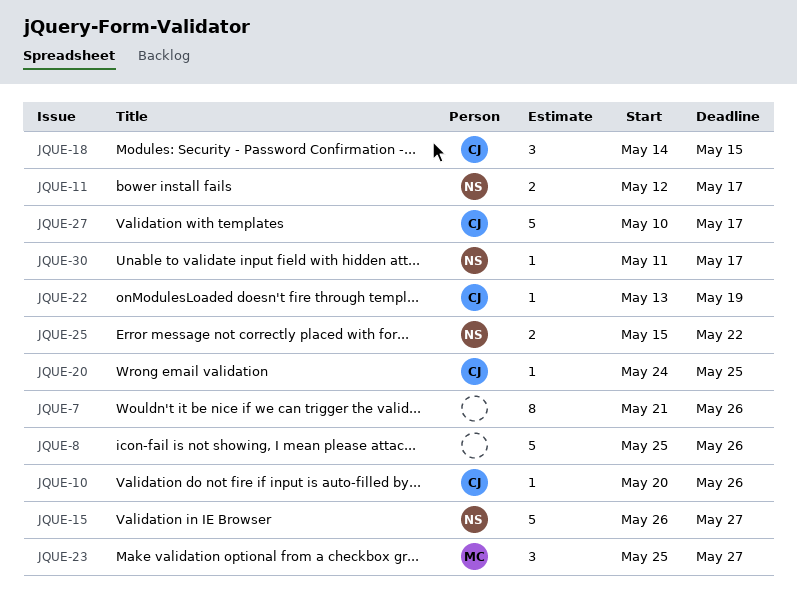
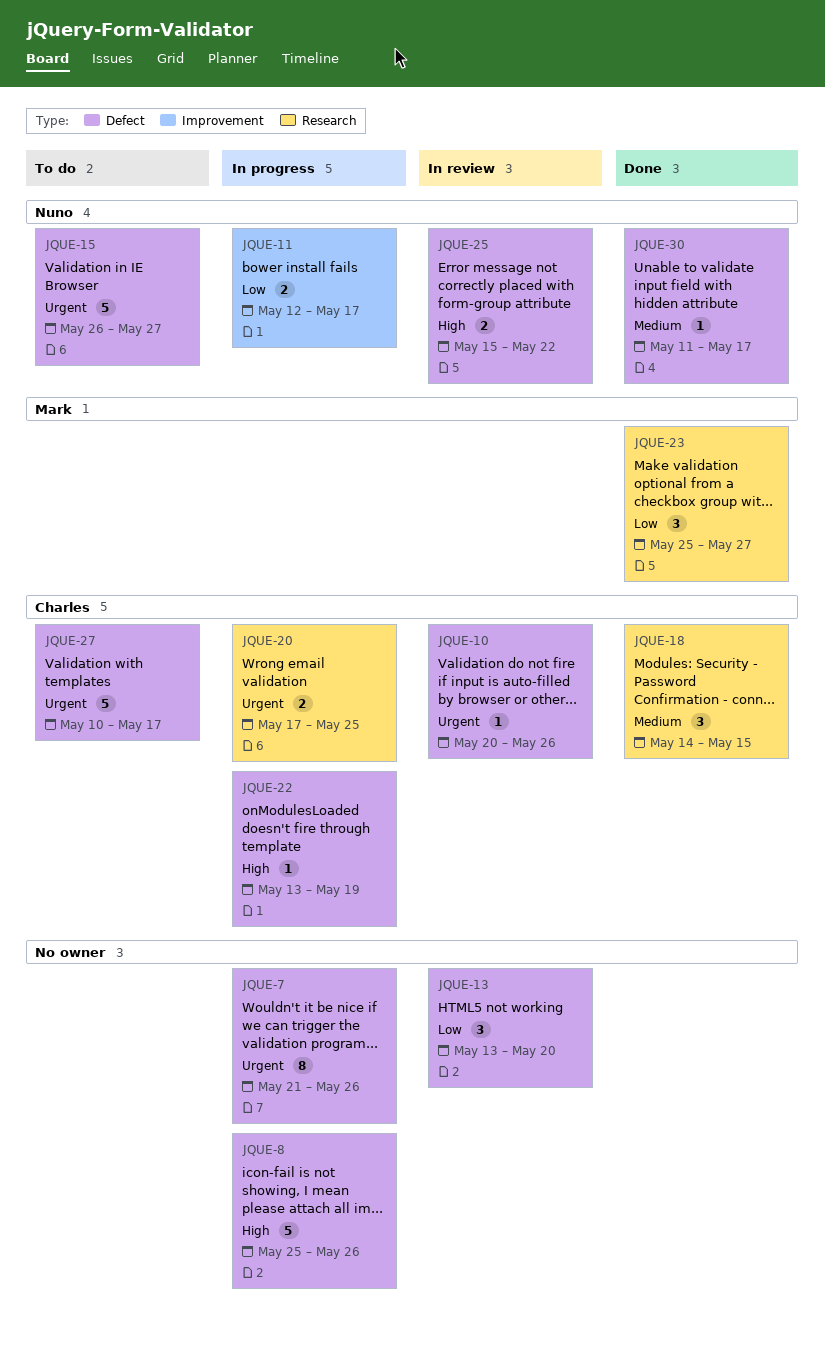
JQUE-13: none -> present
JQUE-20, estimate: 1 -> 2
JQUE-20, start: May 24 -> May 17

